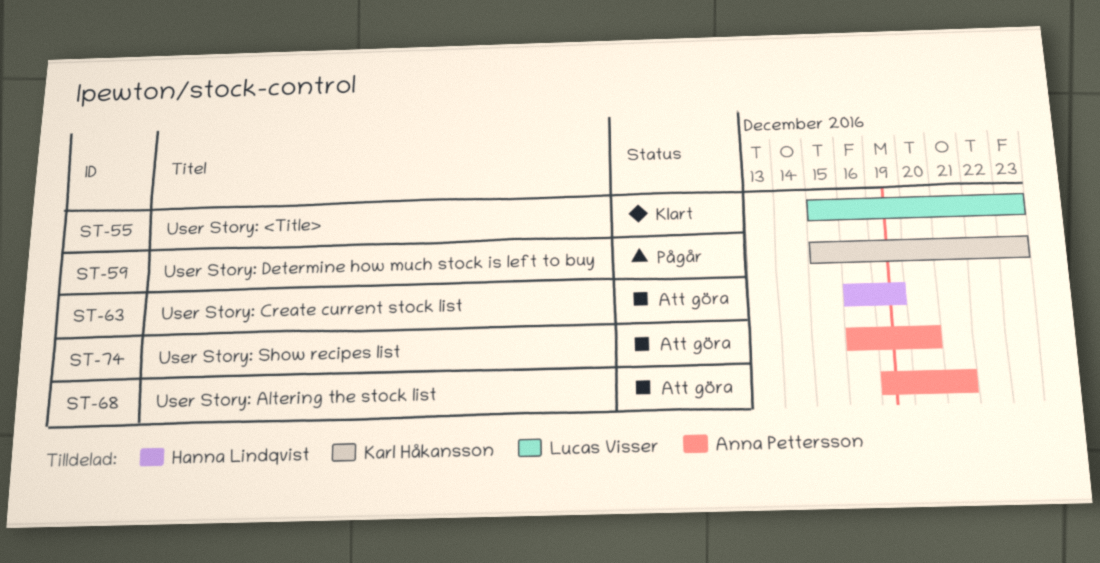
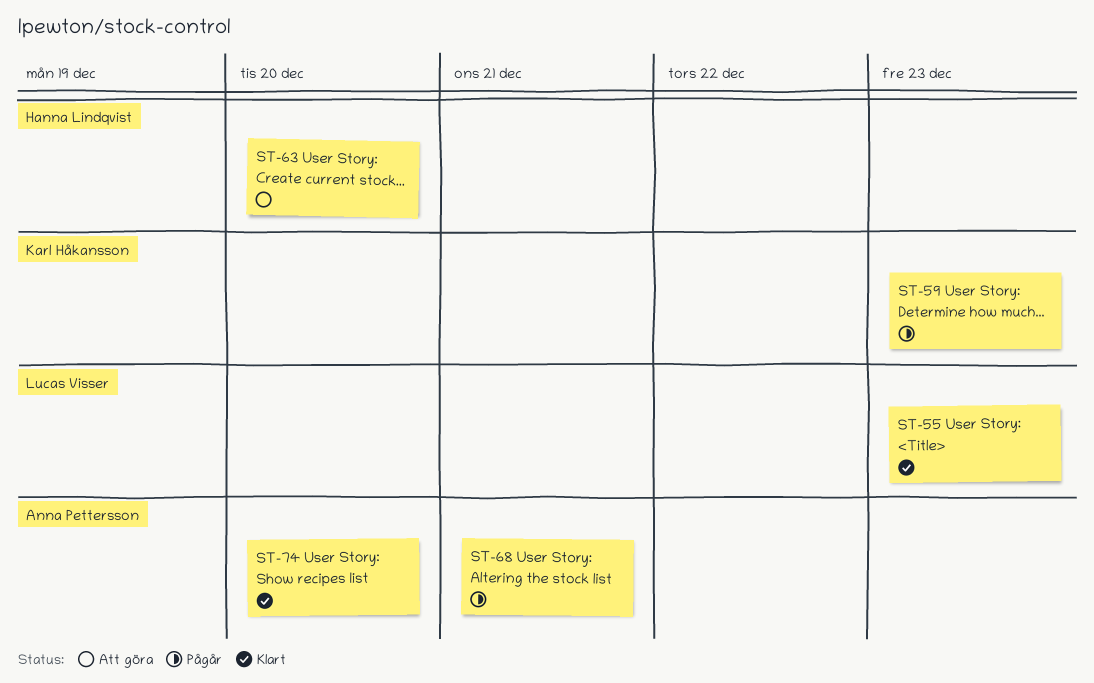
ST-63, due: Dec 19 -> Dec 20
ST-68, status: Att göra -> Pågår
ST-74, status: Att göra -> Klart

